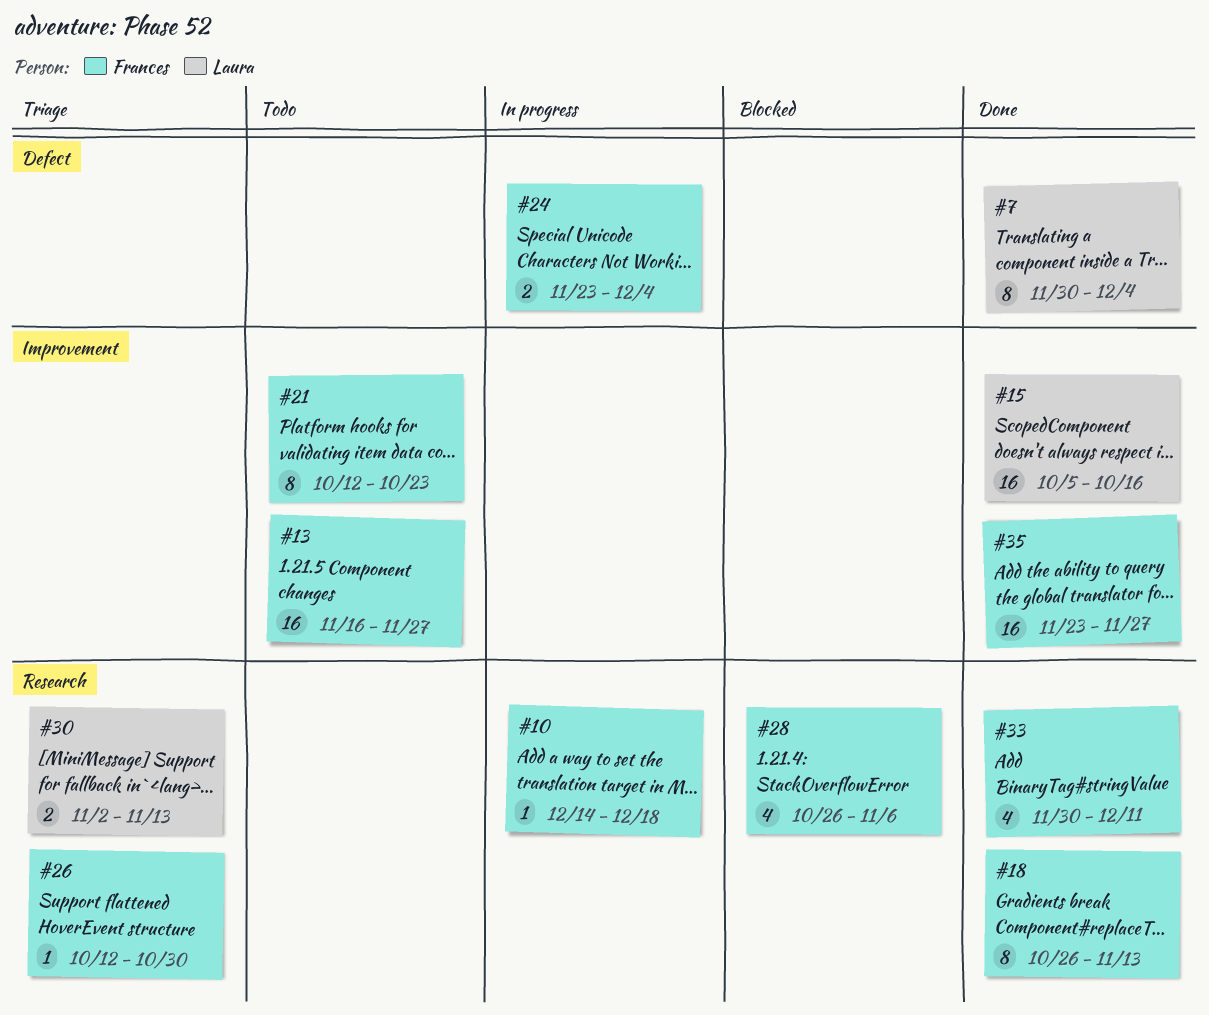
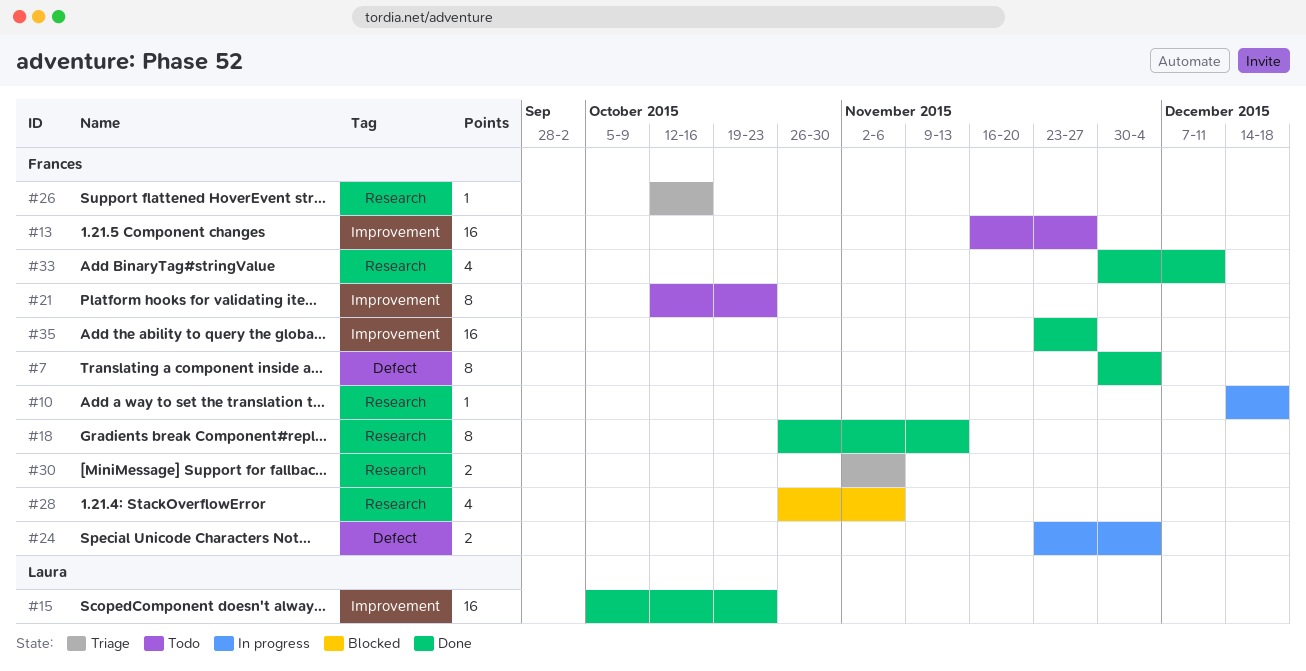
#7, owner: Laura -> Frances
#15, due: Oct 16 -> Oct 23
#26, due: Oct 30 -> Oct 16
#30, owner: Laura -> Frances
#30, due: Nov 13 -> Nov 6

